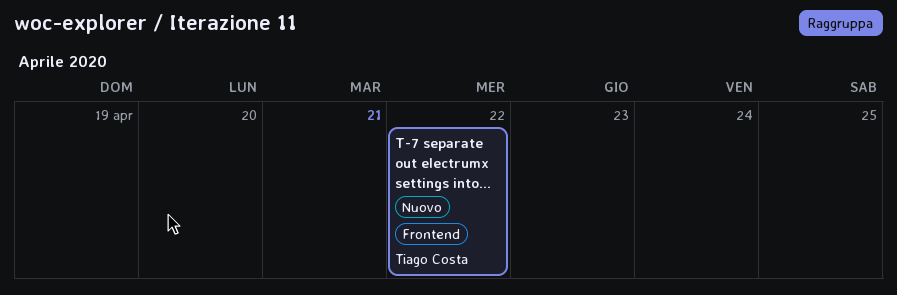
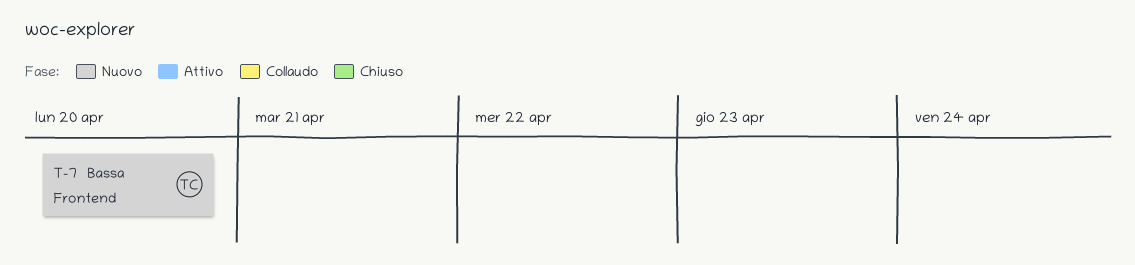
T-7, due: Apr 22 -> Apr 20

